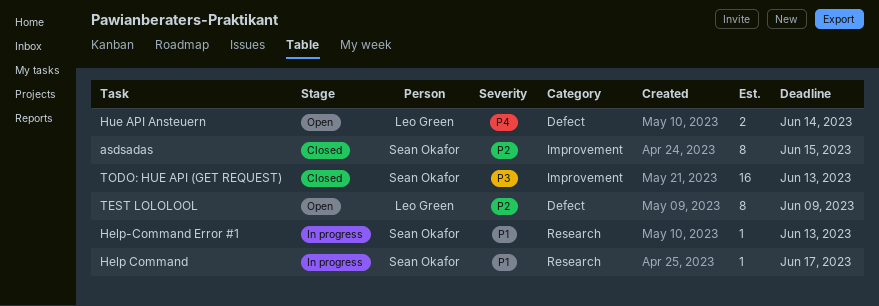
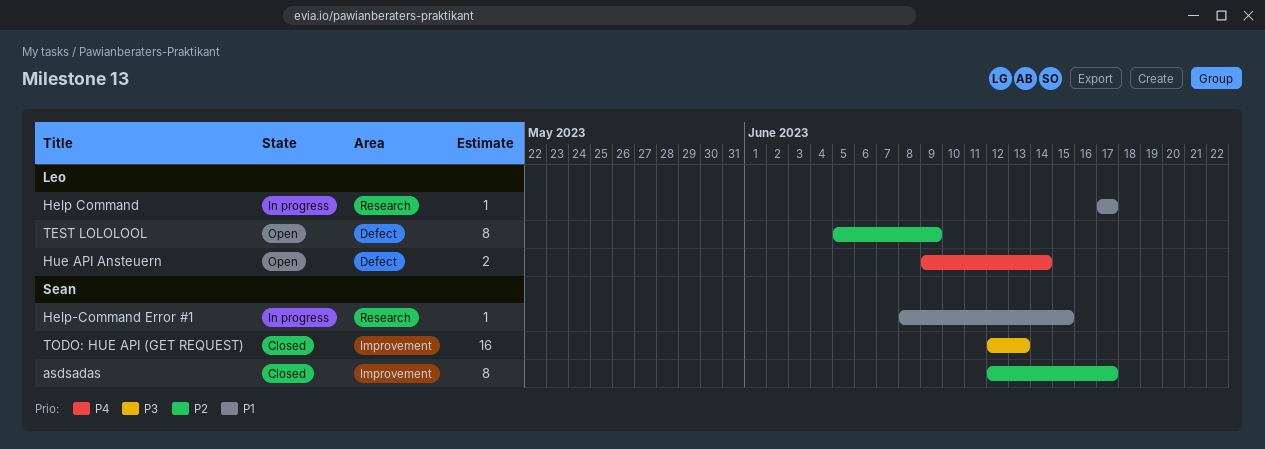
asdsadas, due: Jun 15 -> Jun 17
Help Command, owner: Sean Okafor -> Leo Green
Help-Command Error #1, due: Jun 13 -> Jun 15

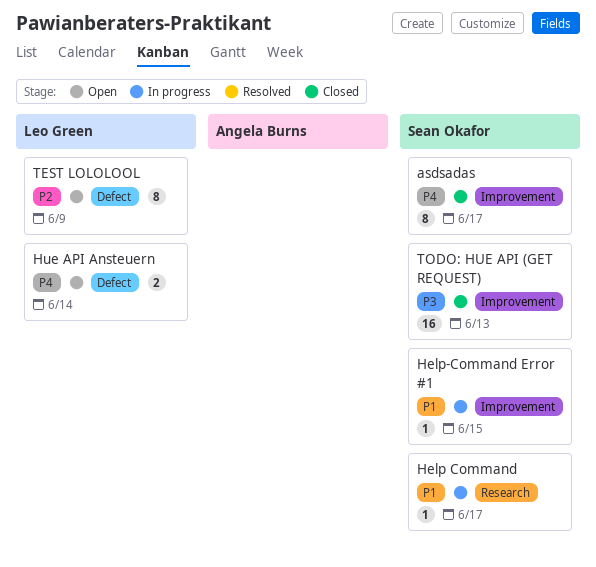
asdsadas, priority: P2 -> P4
Help Command, owner: Leo Green -> Sean Okafor
Help-Command Error #1, label: Research -> Improvement

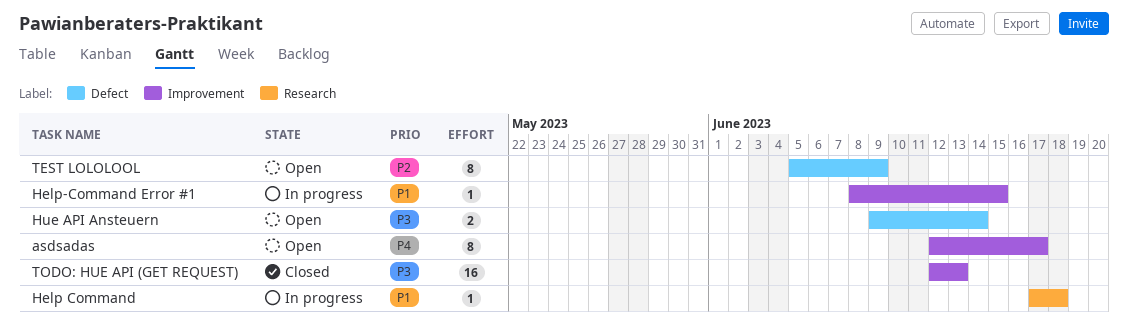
asdsadas, status: Closed -> Open
Help Command, due: Jun 17 -> Jun 18
Hue API Ansteuern, priority: P4 -> P3

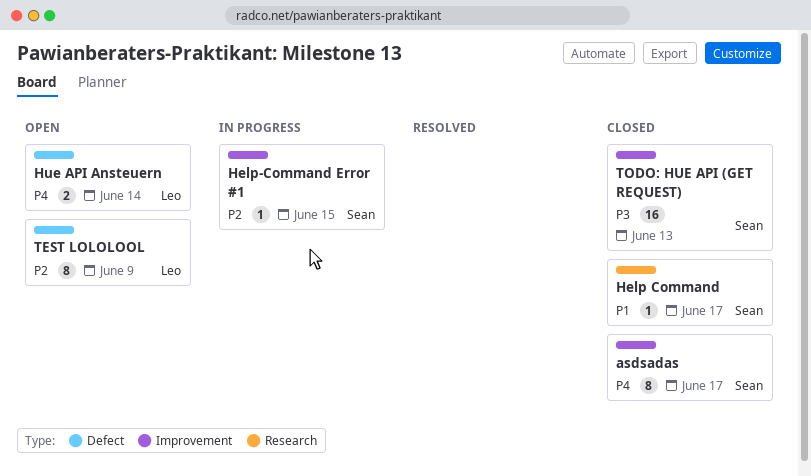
asdsadas, status: Open -> Closed
Help Command, status: In progress -> Closed
Help Command, due: Jun 18 -> Jun 17
Help-Command Error #1, priority: P1 -> P2
Hue API Ansteuern, priority: P3 -> P4

